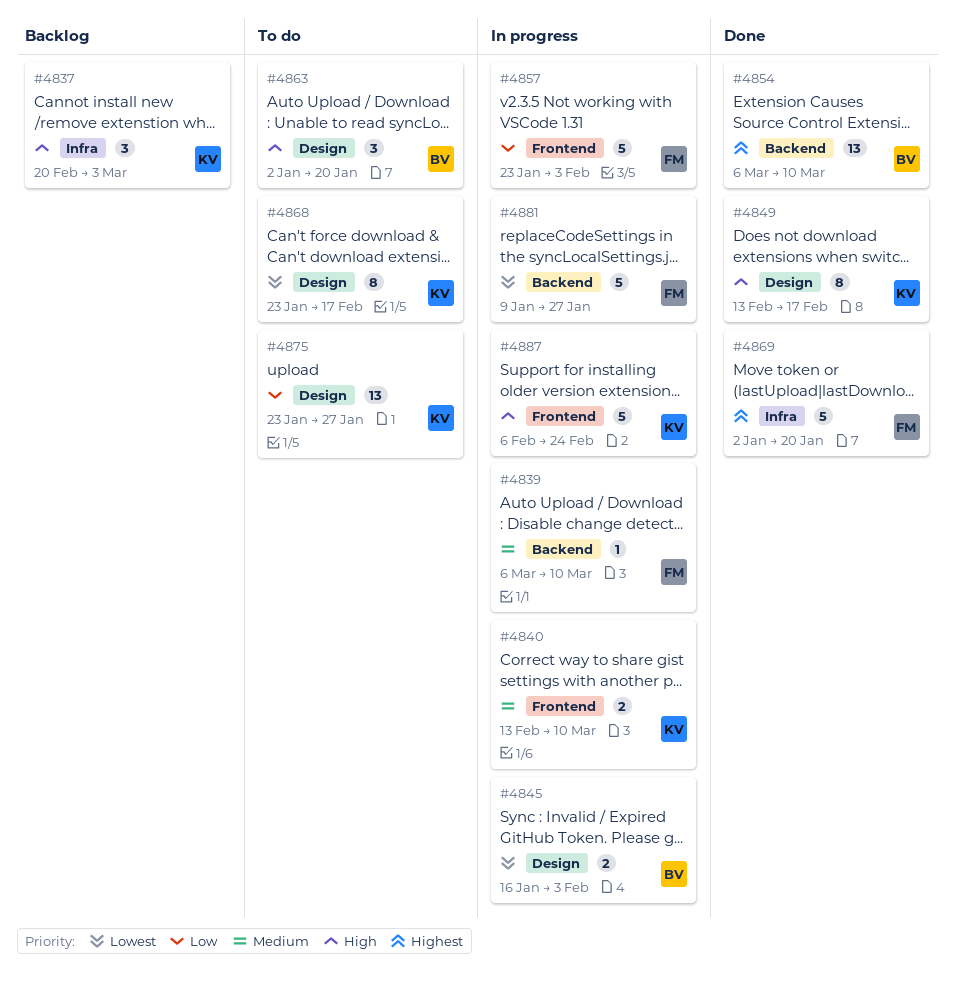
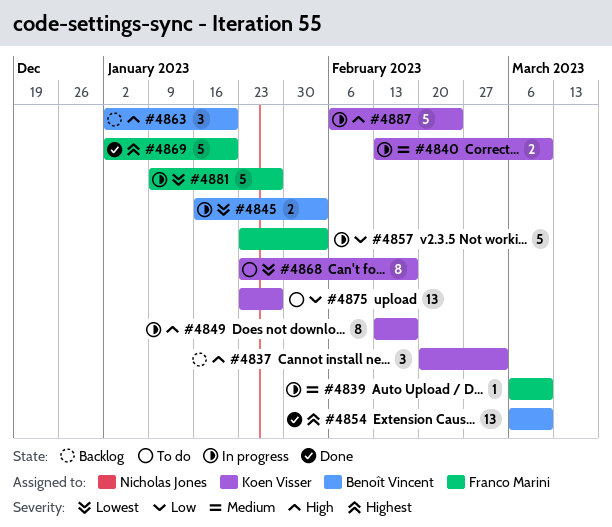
#4849, status: Done -> In progress
#4863, status: To do -> Backlog

